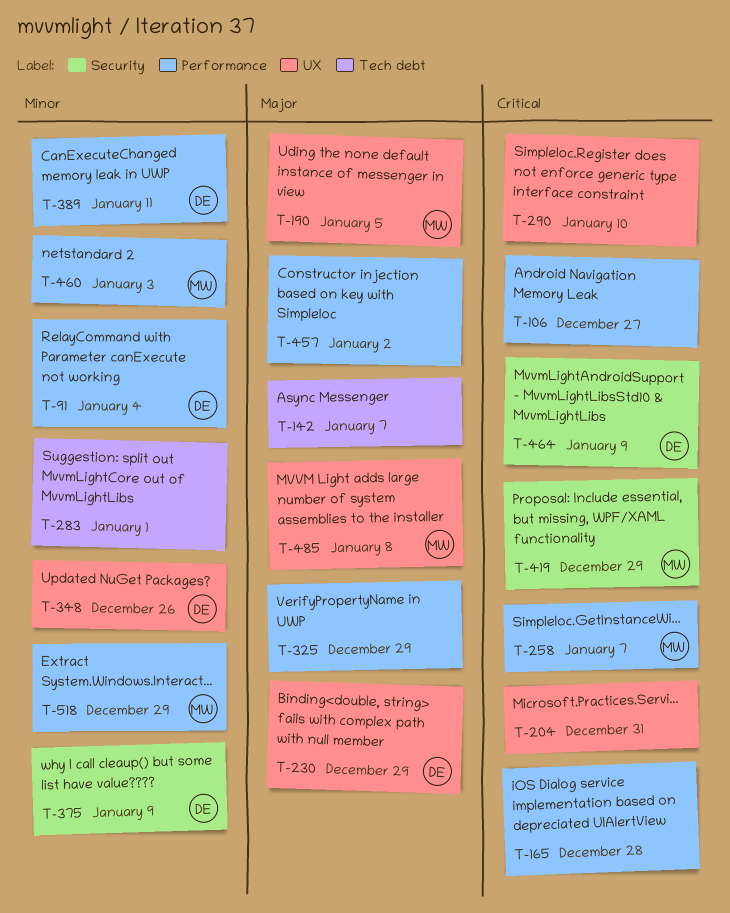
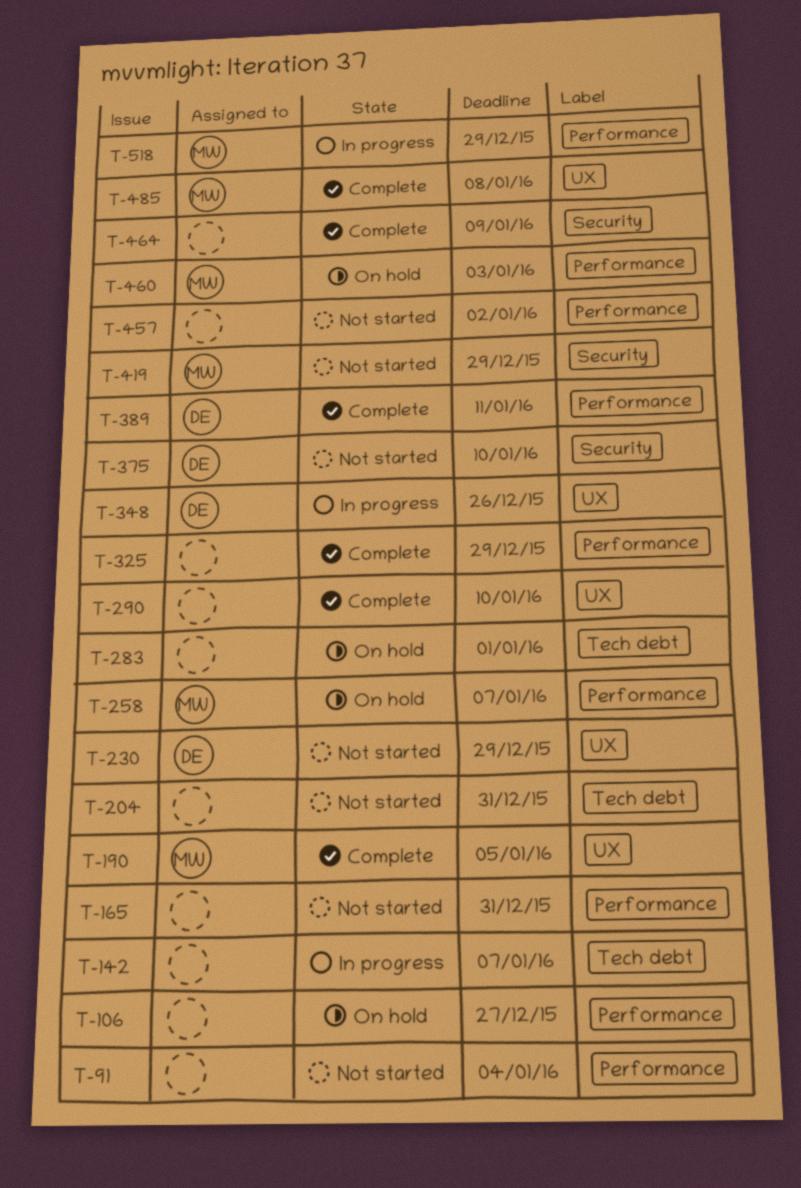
T-91, owner: DE -> none
T-165, due: Dec 28 -> Dec 31
T-204, label: UX -> Tech debt
T-375, due: Jan 9 -> Jan 10
T-464, owner: DE -> none

